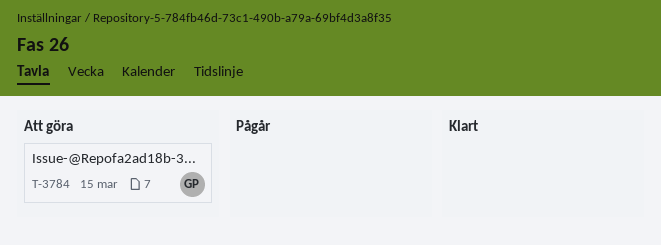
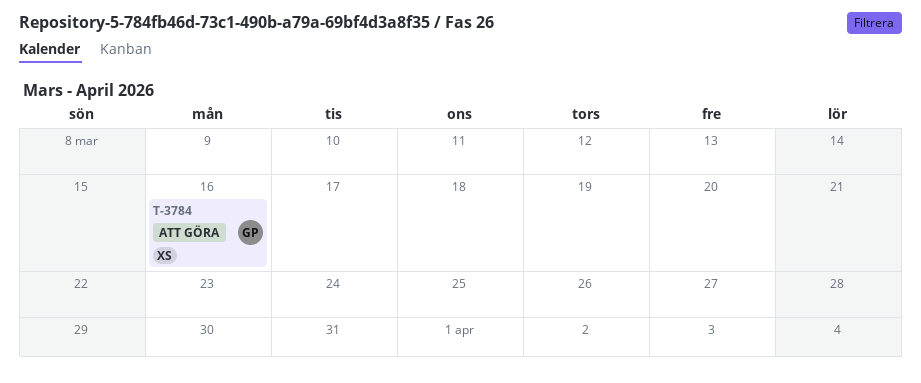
T-3784, due: Mar 15 -> Mar 16

